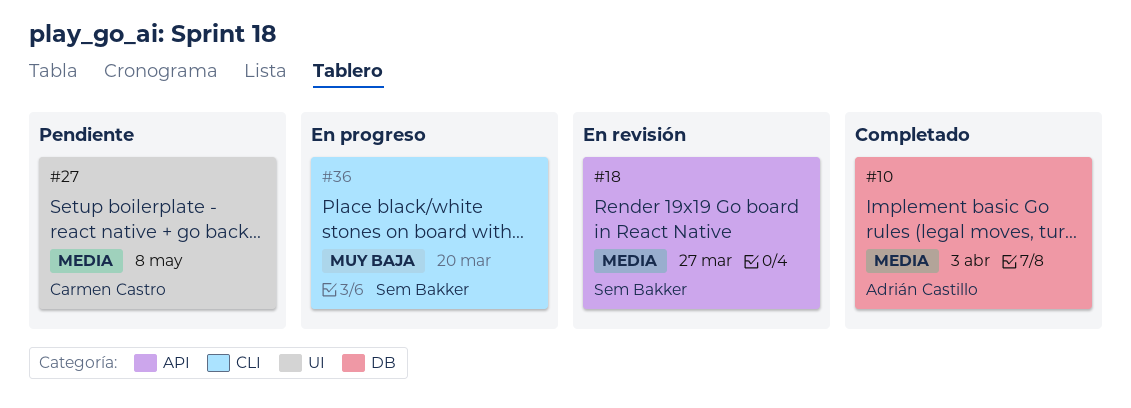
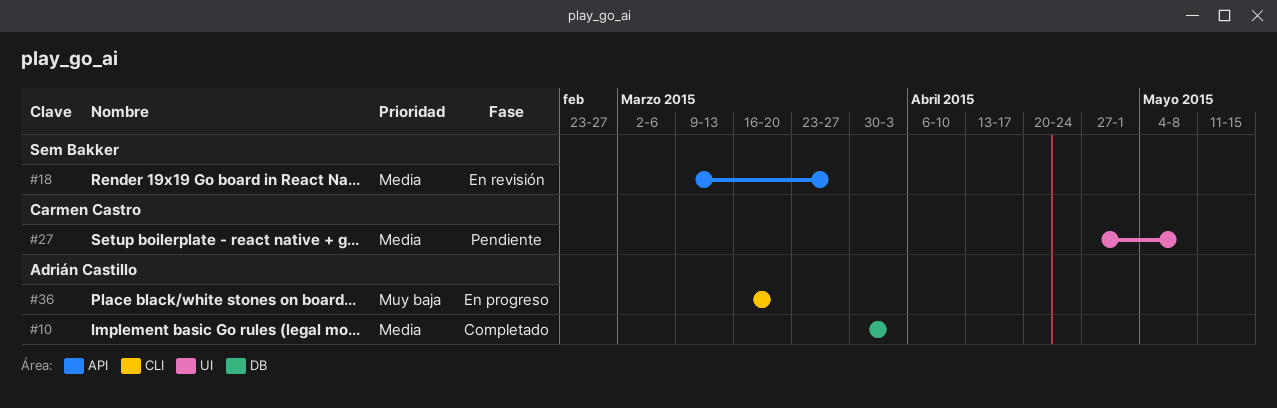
#36, owner: Sem Bakker -> Adrián Castillo

